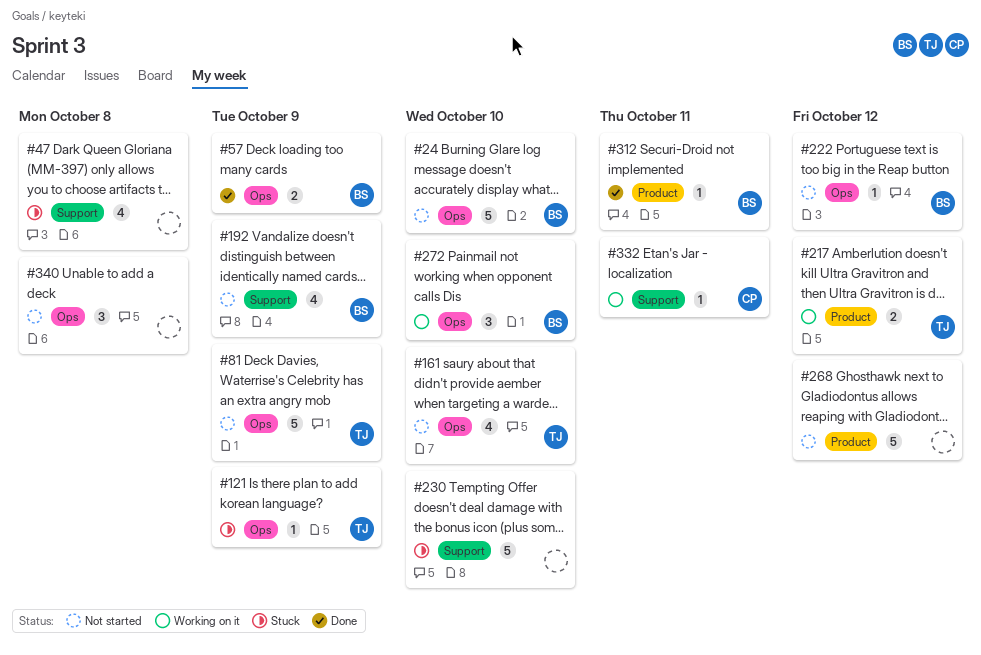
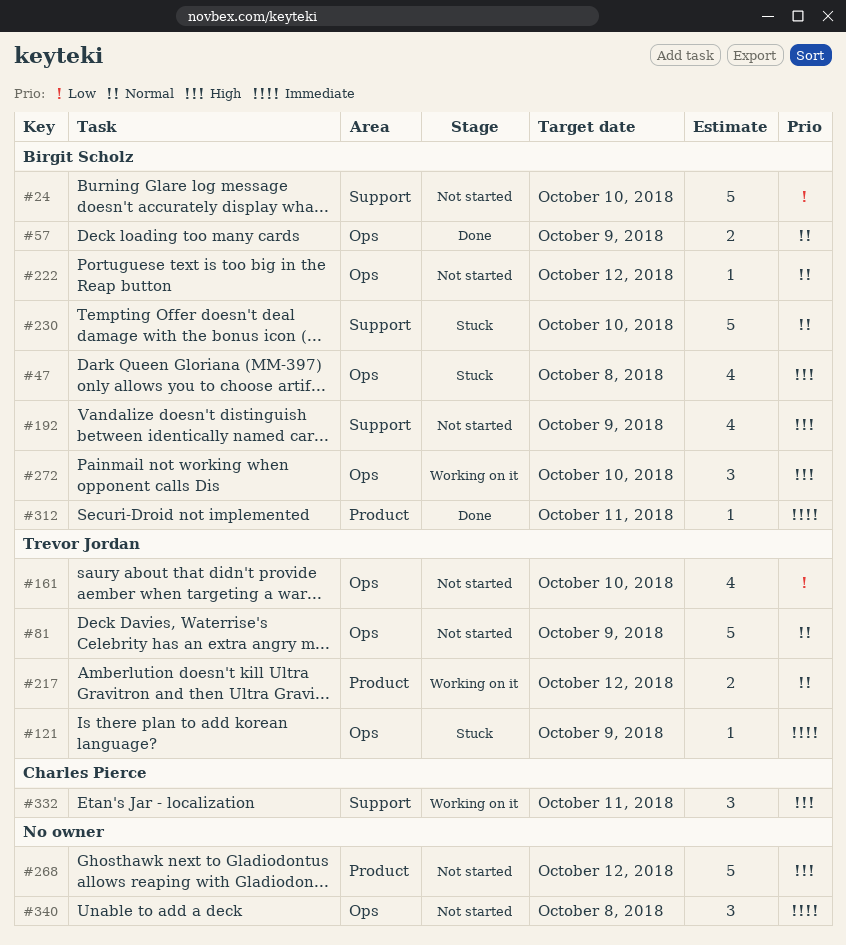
#24, label: Ops -> Support
#47, owner: none -> Birgit Scholz
#47, label: Support -> Ops
#230, owner: none -> Birgit Scholz
#332, estimate: 1 -> 3

